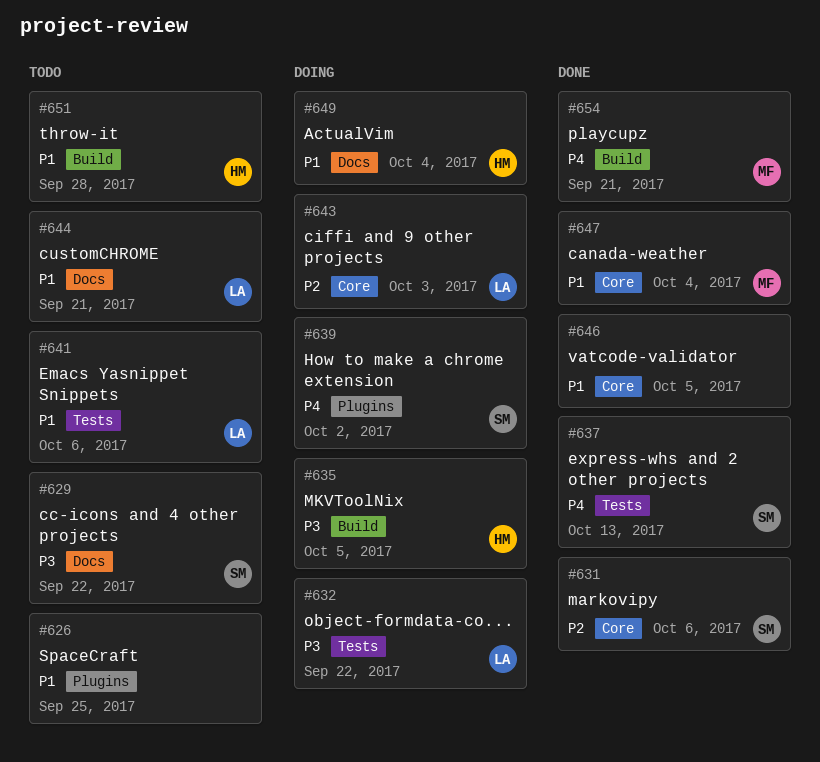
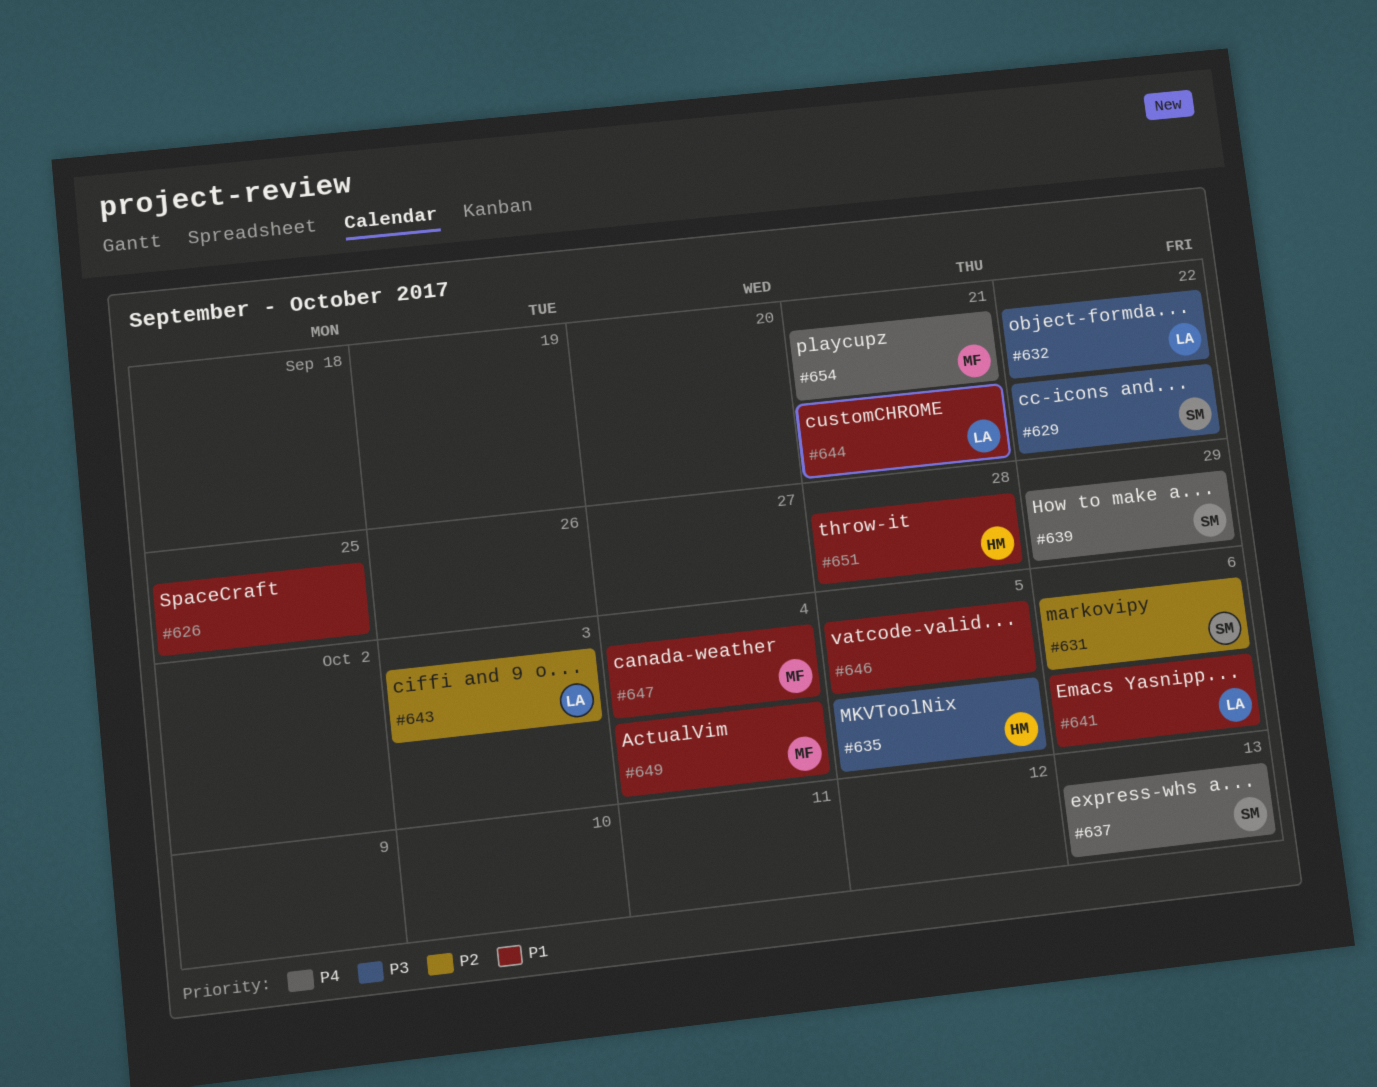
#639, due: Oct 2 -> Sep 29
#649, owner: HM -> MF

